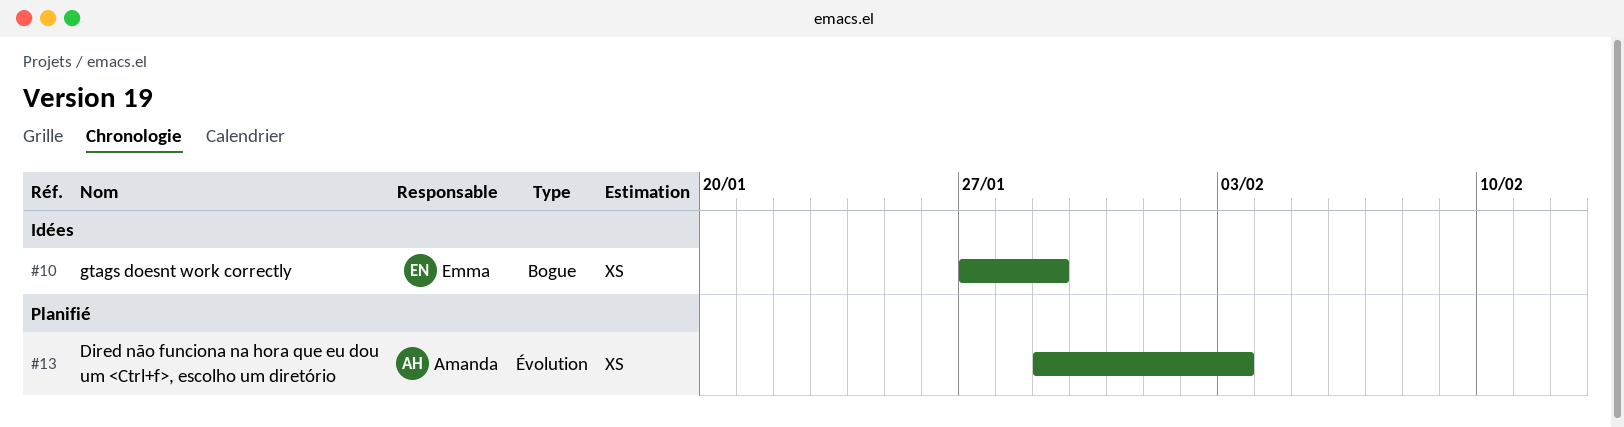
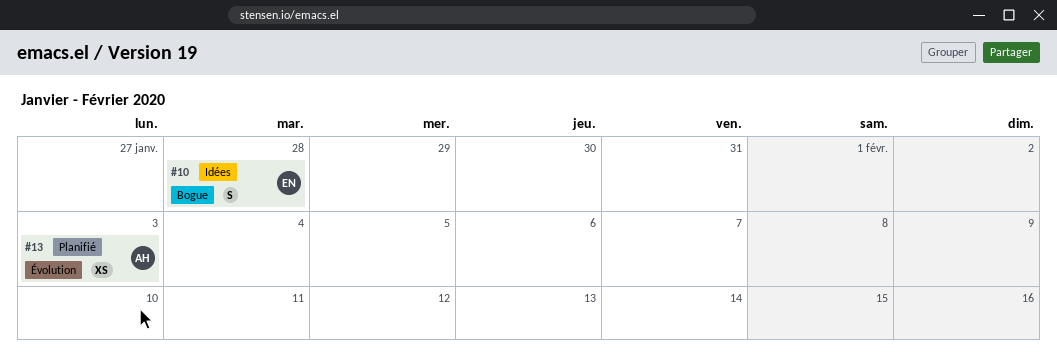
#10, estimate: XS -> S
#10, due: Jan 29 -> Jan 28

